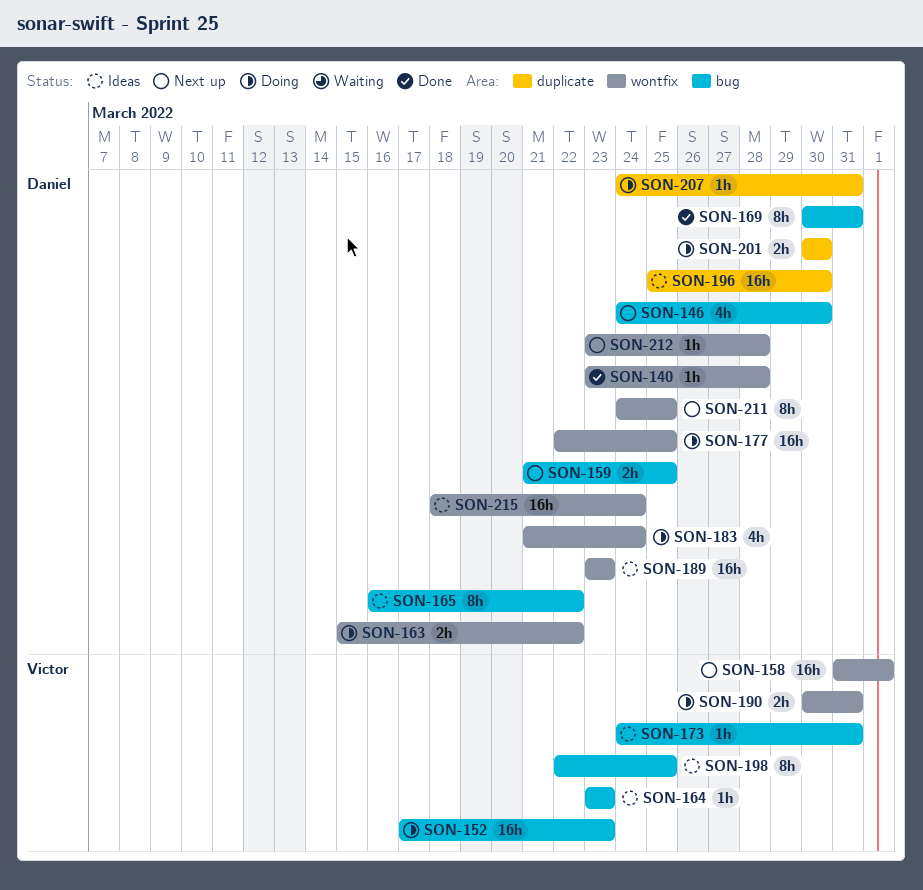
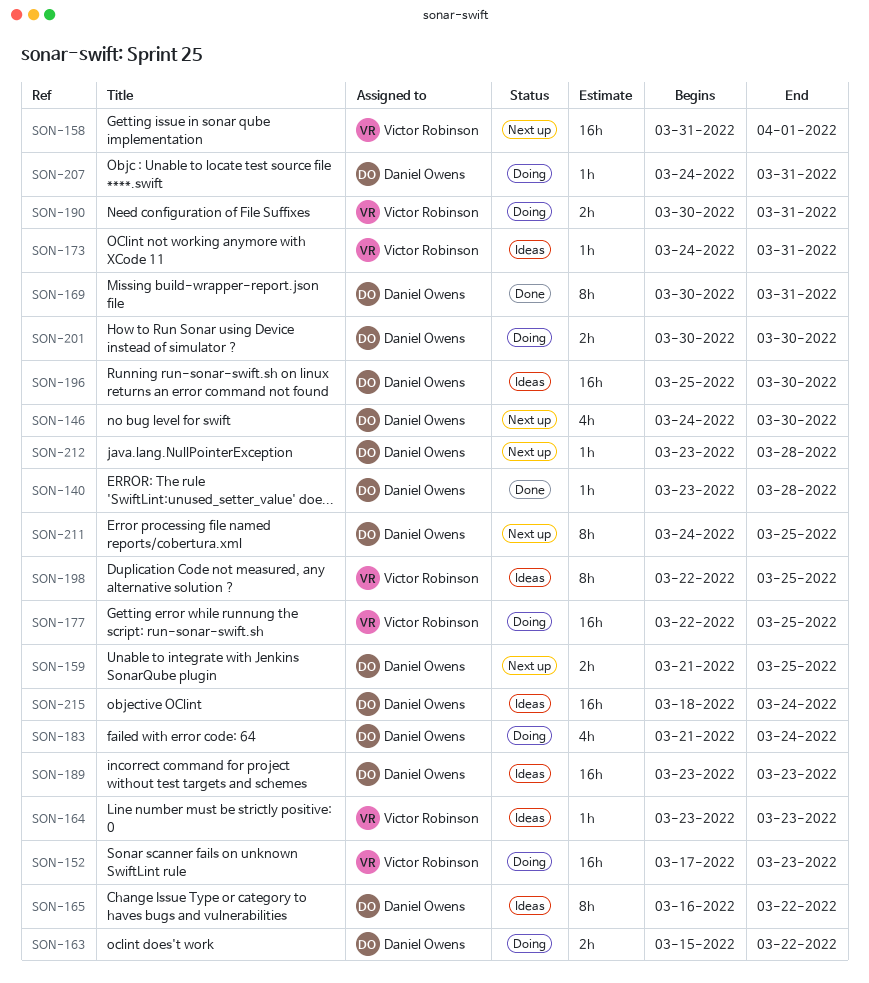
SON-177, owner: Daniel Owens -> Victor Robinson

